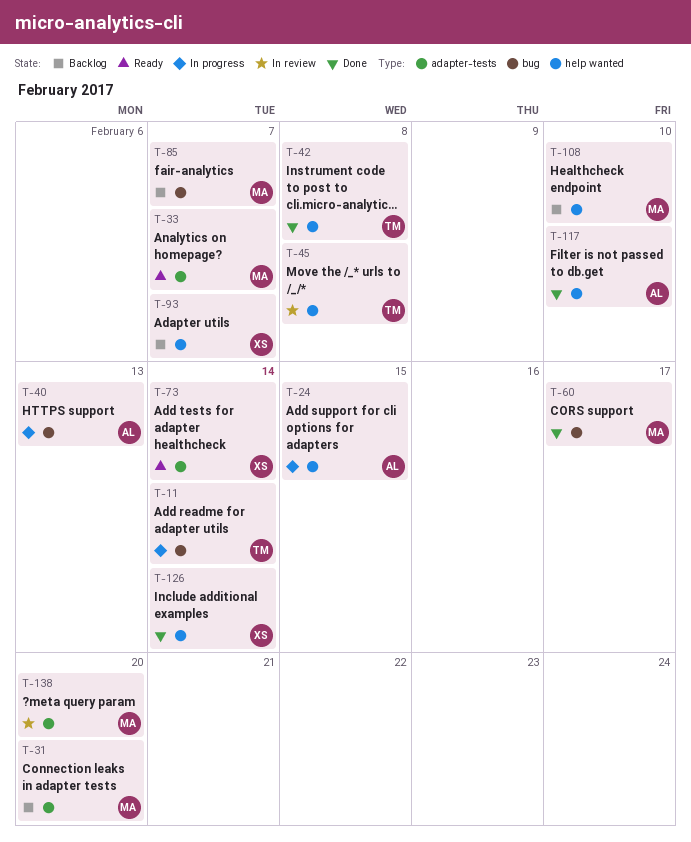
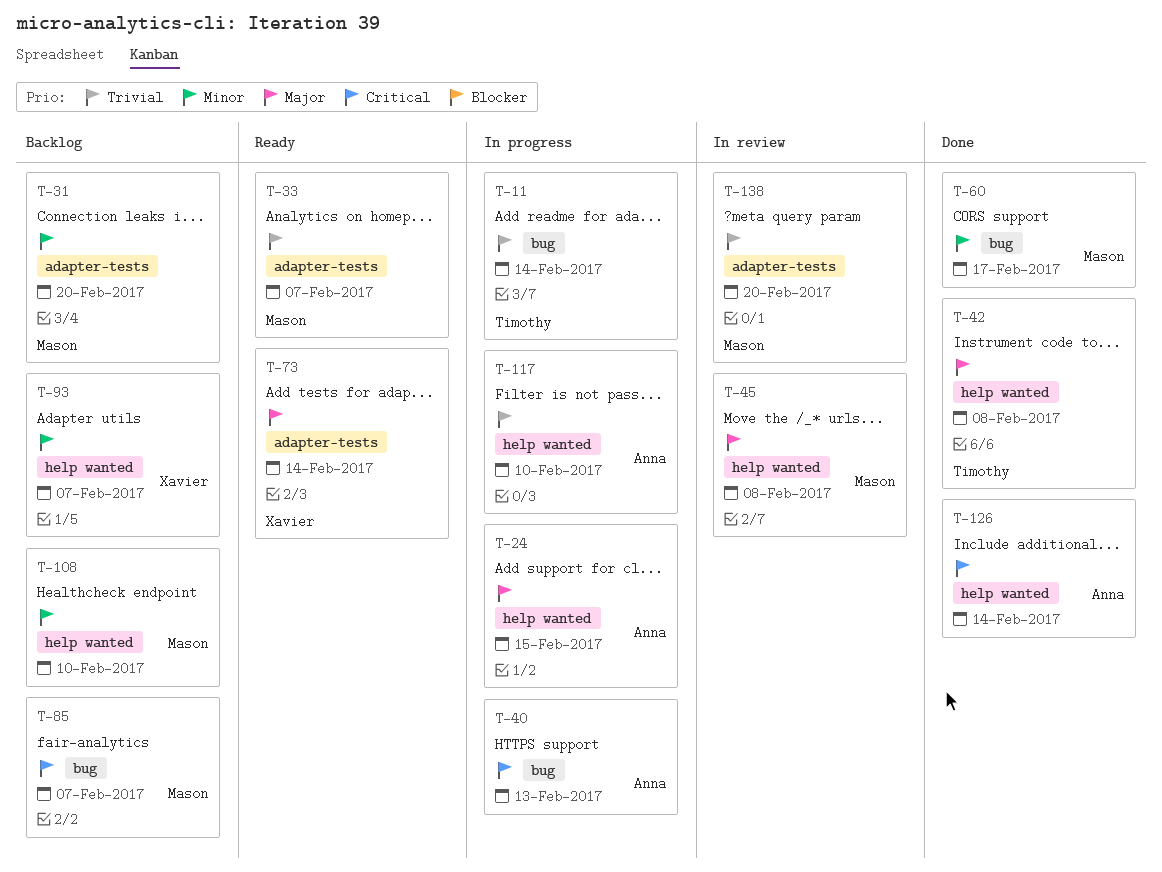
T-45, owner: Timothy -> Mason
T-117, status: Done -> In progress
T-126, owner: Xavier -> Anna

